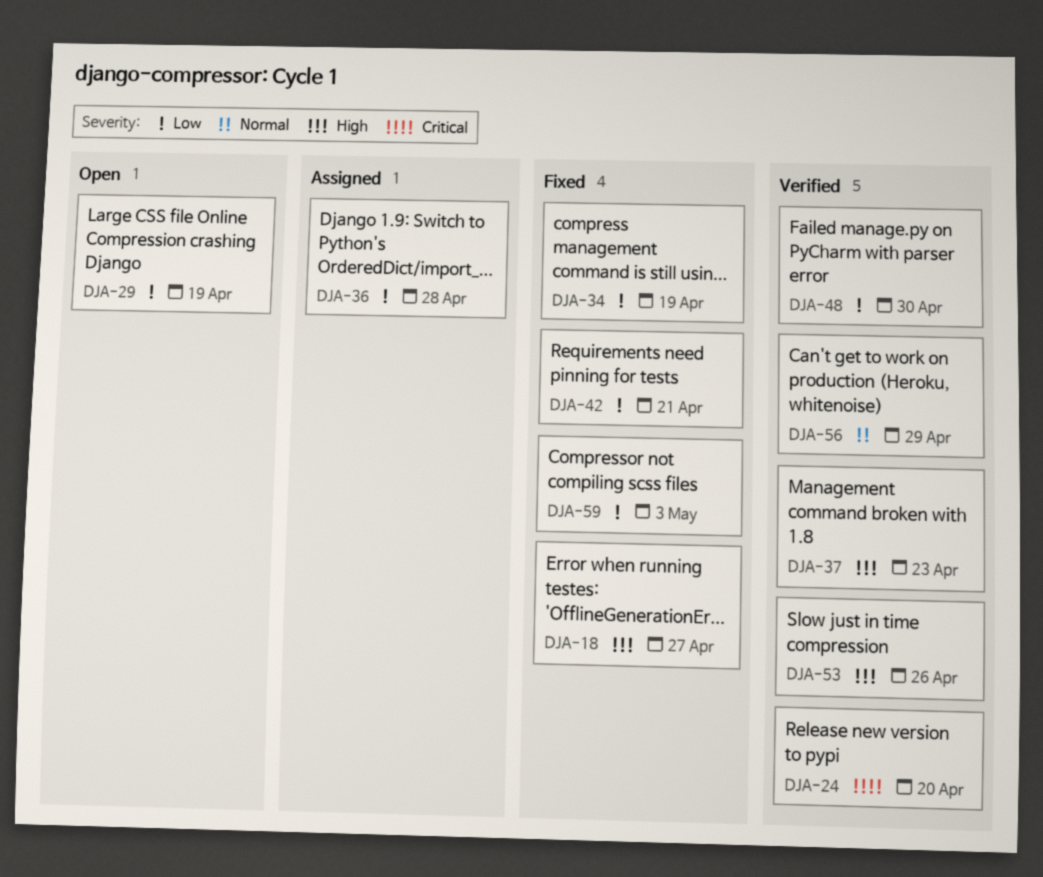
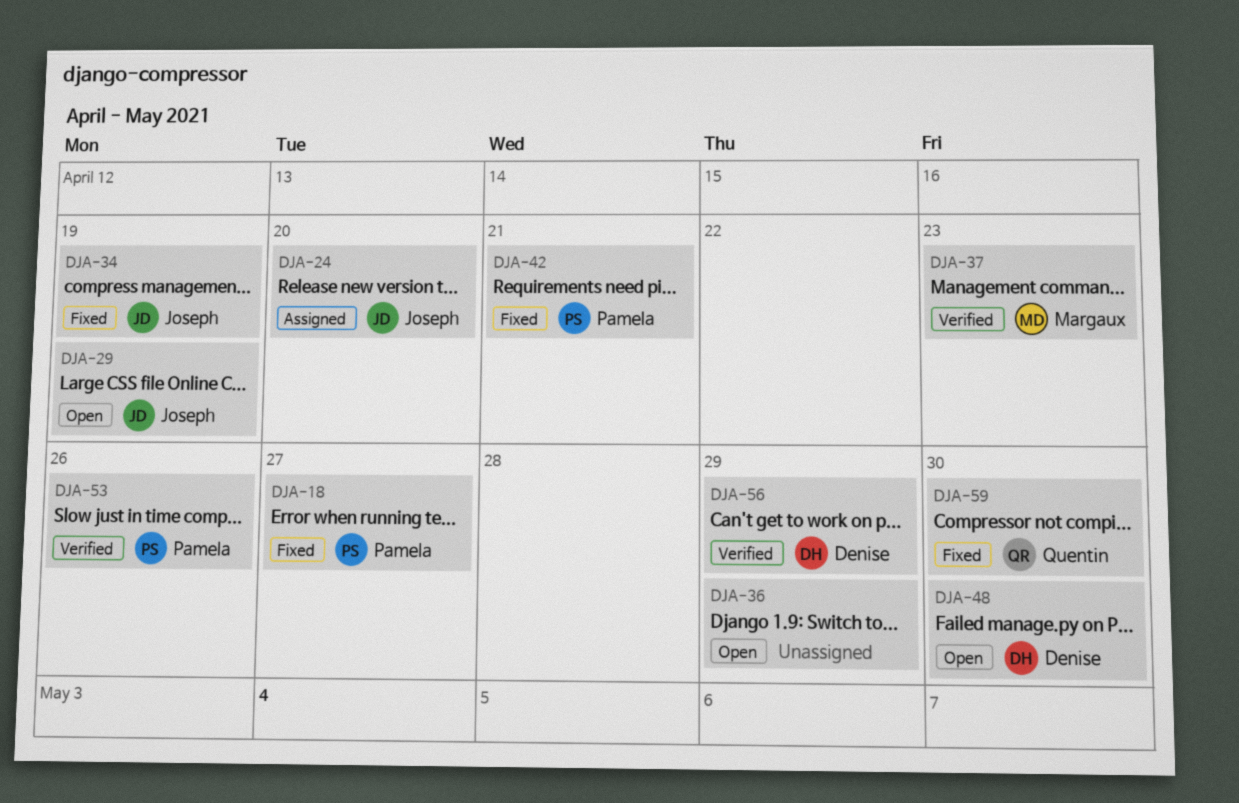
DJA-24, status: Verified -> Assigned
DJA-36, status: Assigned -> Open
DJA-36, due: Apr 28 -> Apr 29
DJA-48, status: Verified -> Open
DJA-59, due: May 3 -> Apr 30

